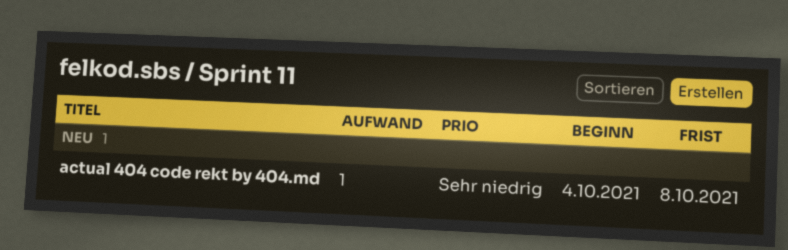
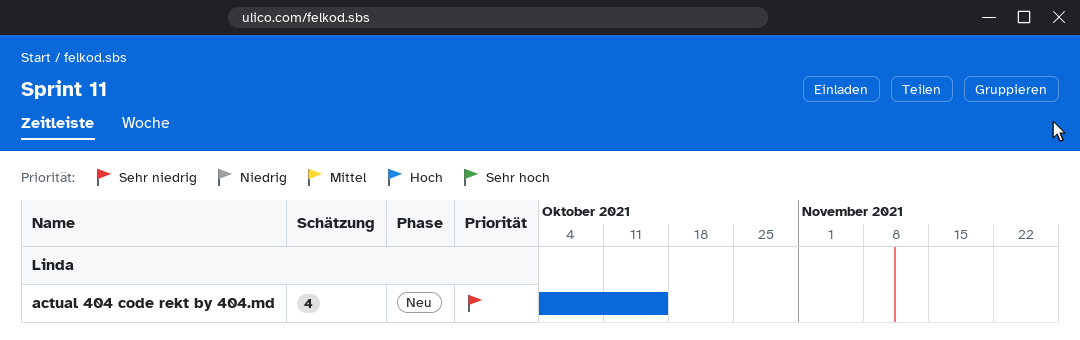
actual 404 code rekt by 404.md, estimate: 1 -> 4
actual 404 code rekt by 404.md, due: Oct 8 -> Oct 15

